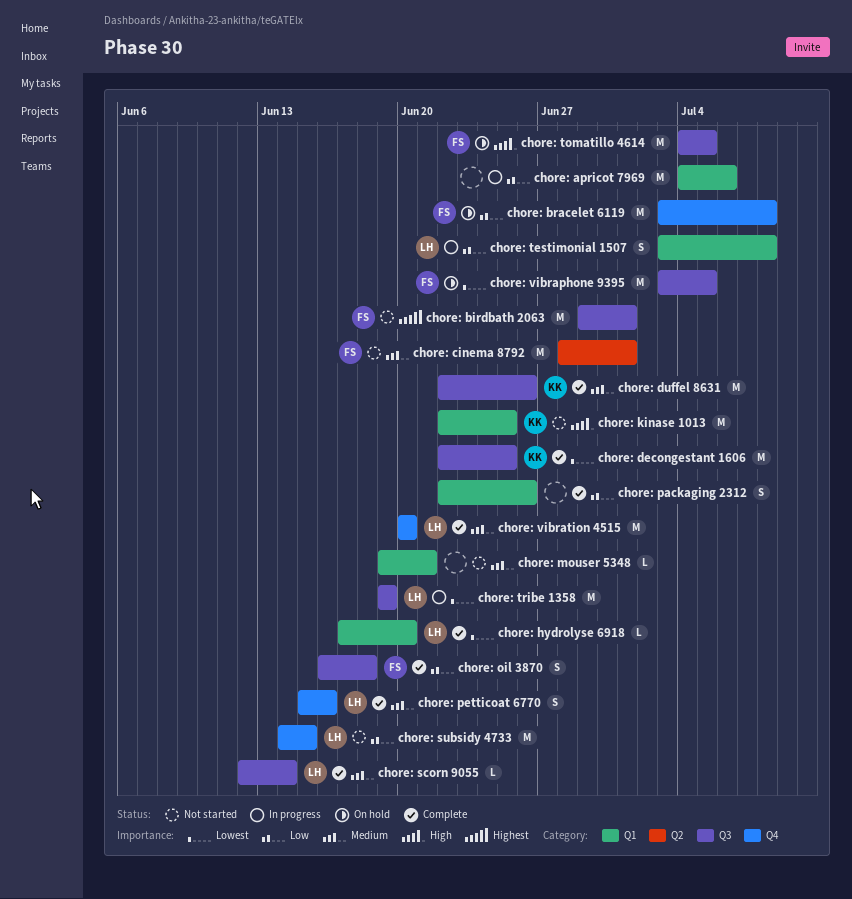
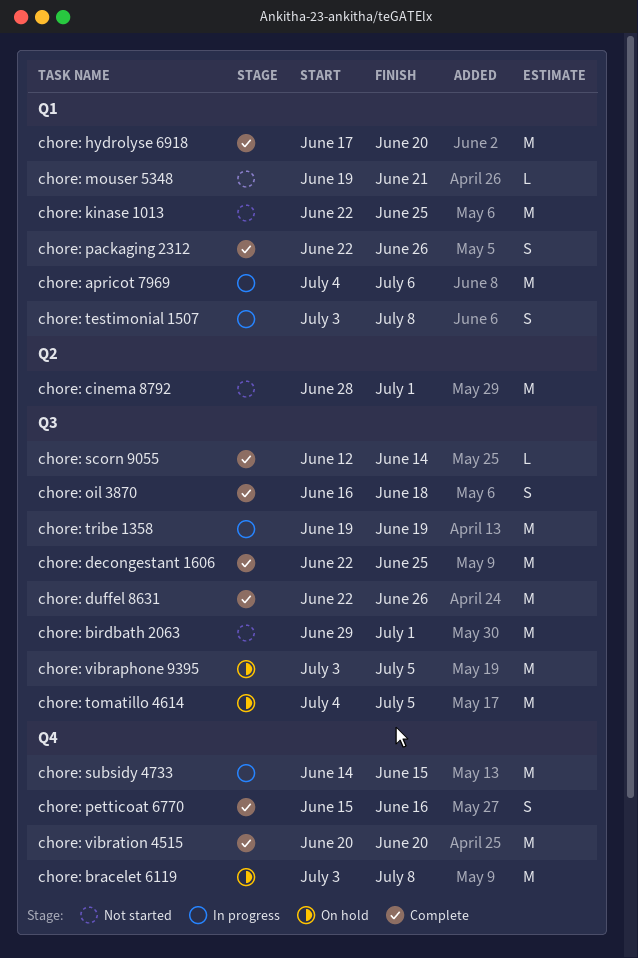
chore: hydrolyse 6918, estimate: L -> M
chore: subsidy 4733, status: Not started -> In progress

